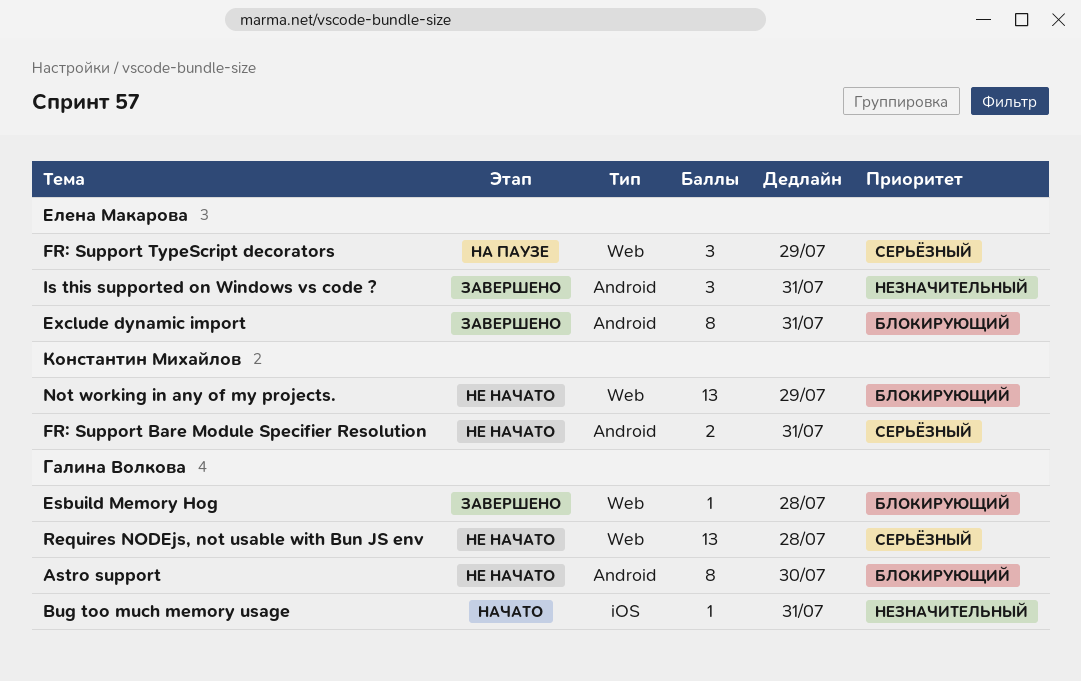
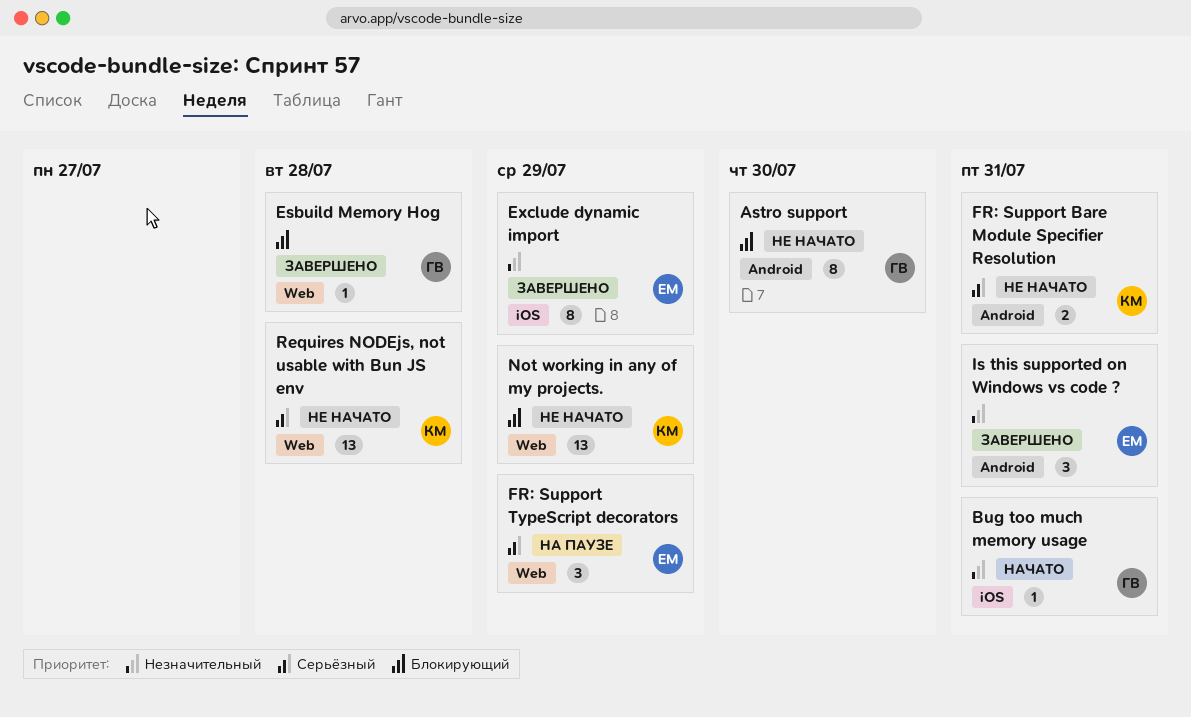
Exclude dynamic import, priority: Блокирующий -> Незначительный
Exclude dynamic import, label: Android -> iOS
Exclude dynamic import, due: Jul 31 -> Jul 29
Requires NODEjs, not usable with Bun JS env, owner: Галина Волкова -> Константин Михайлов

